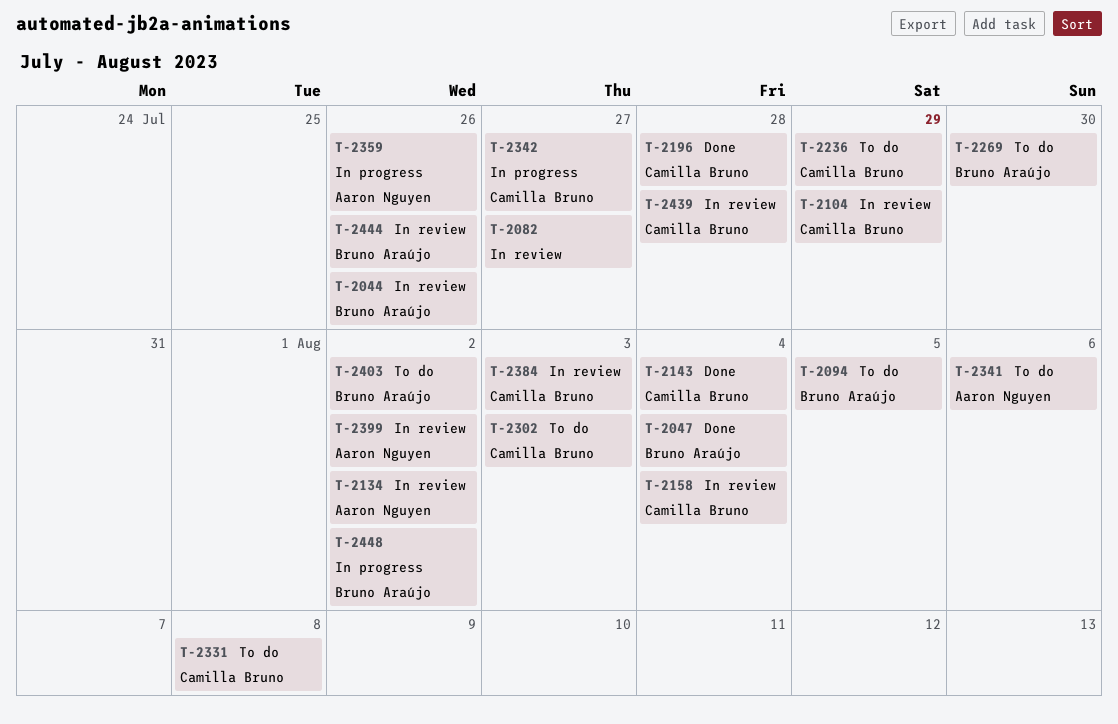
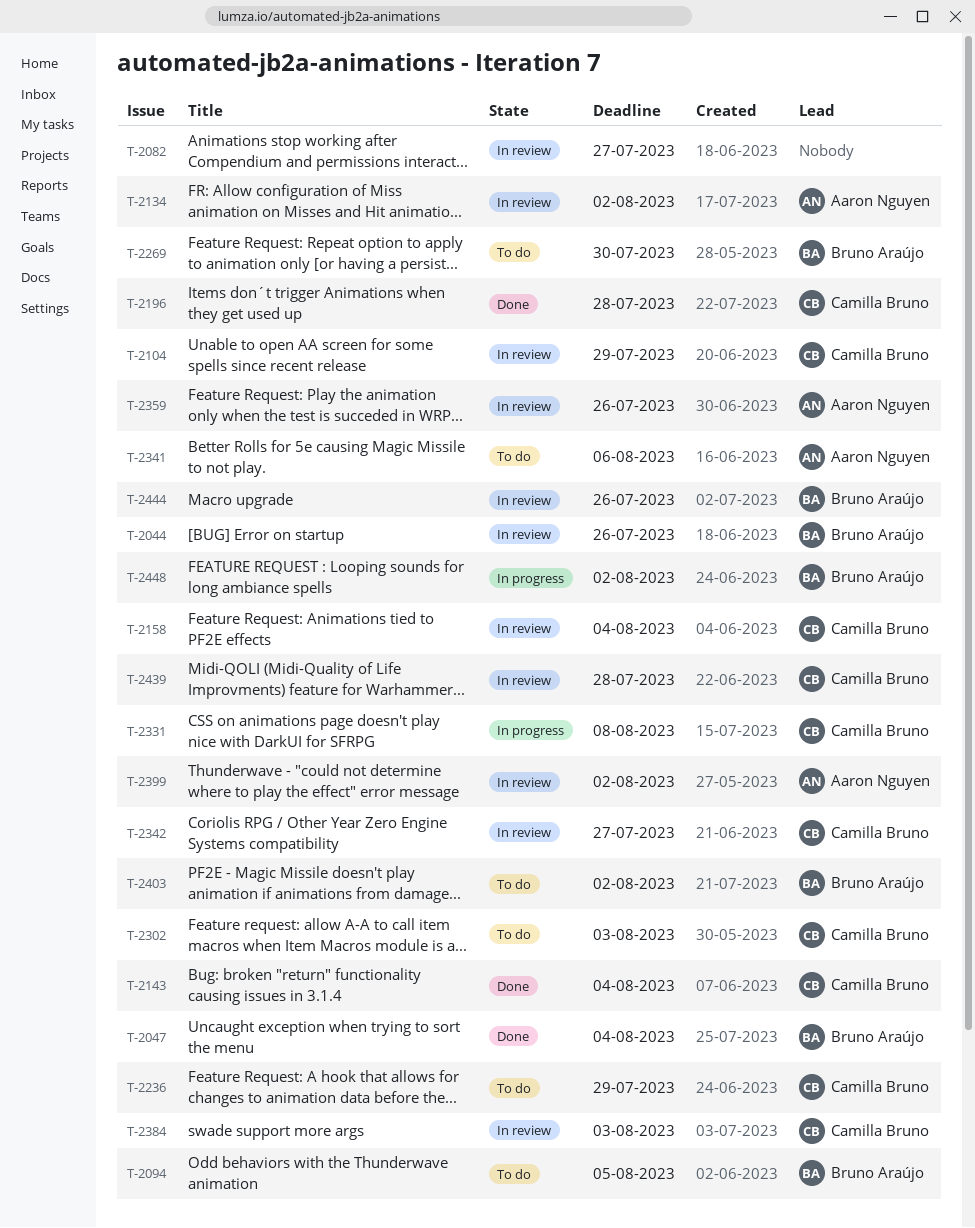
T-2331, status: To do -> In progress
T-2342, status: In progress -> In review
T-2359, status: In progress -> In review

